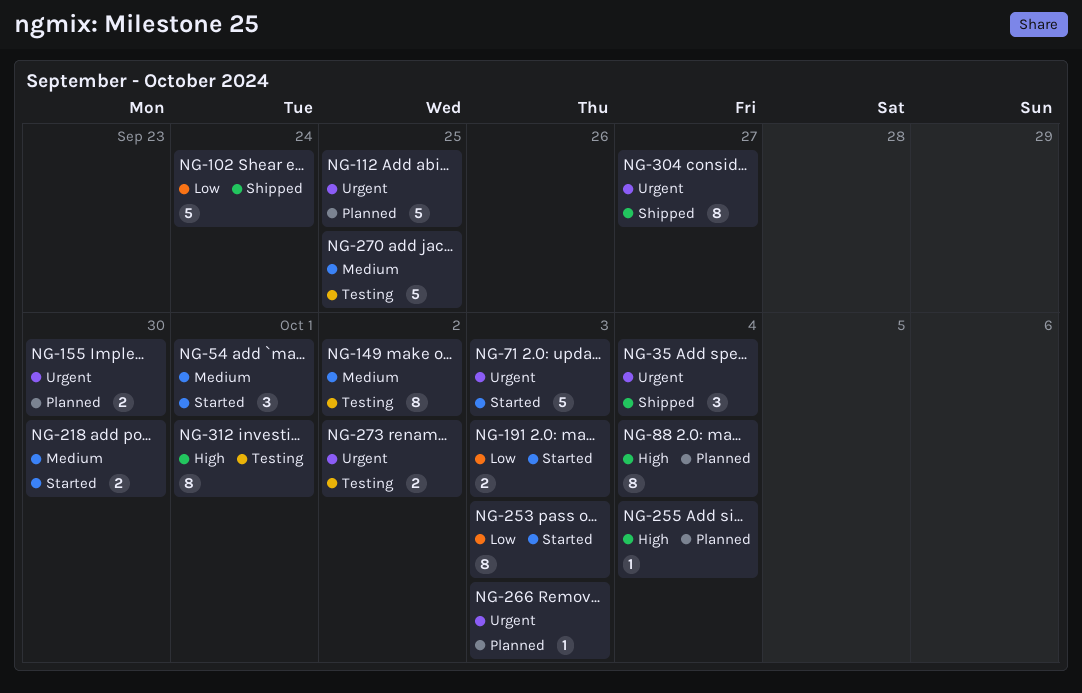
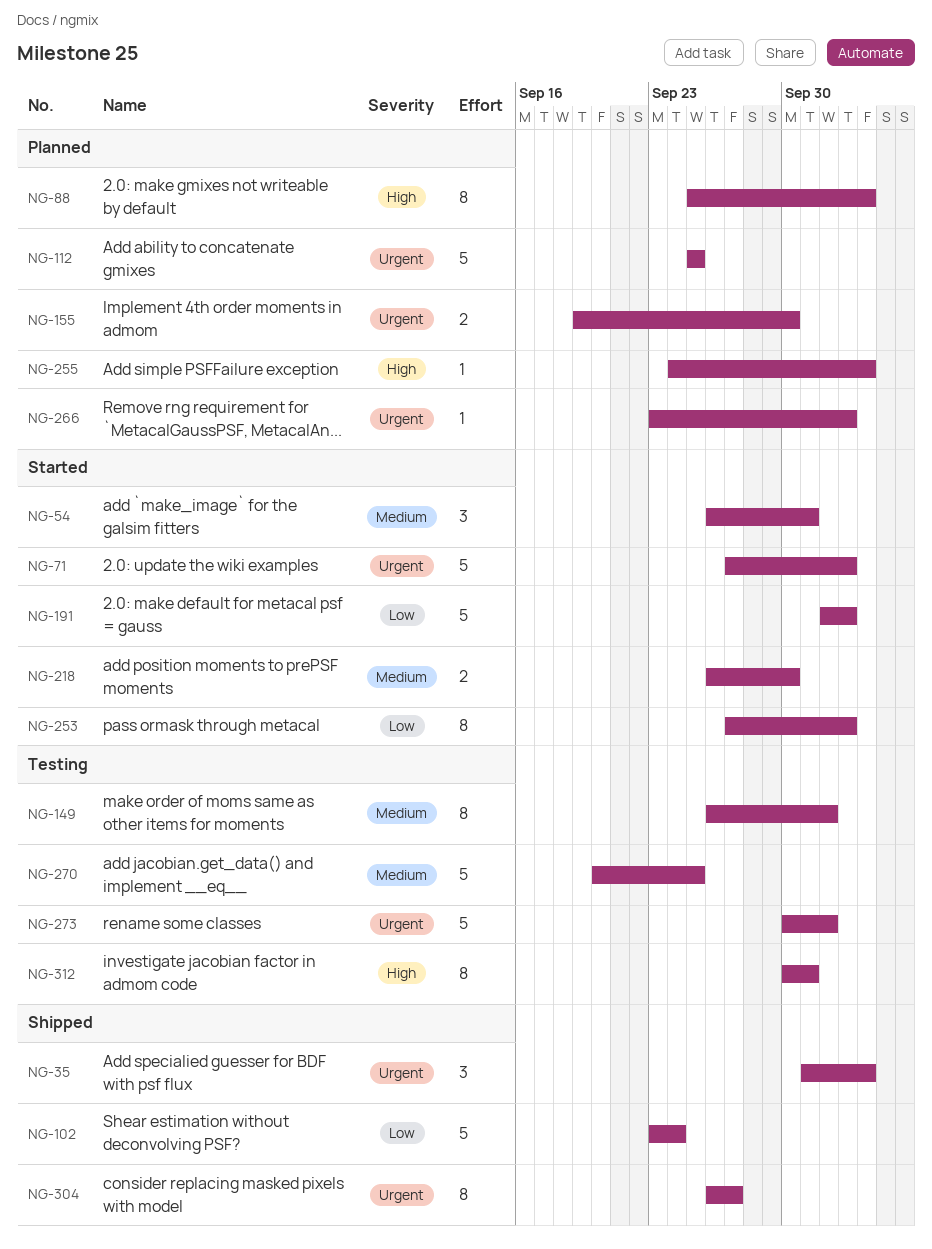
NG-191, estimate: 2 -> 5
NG-273, estimate: 2 -> 5

